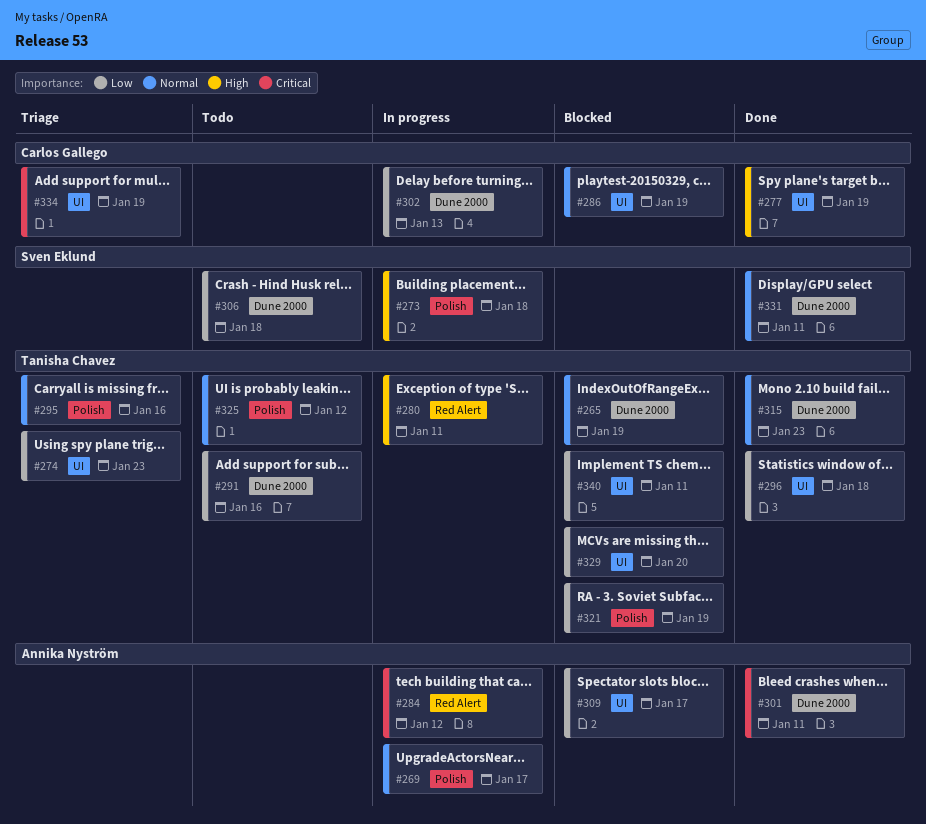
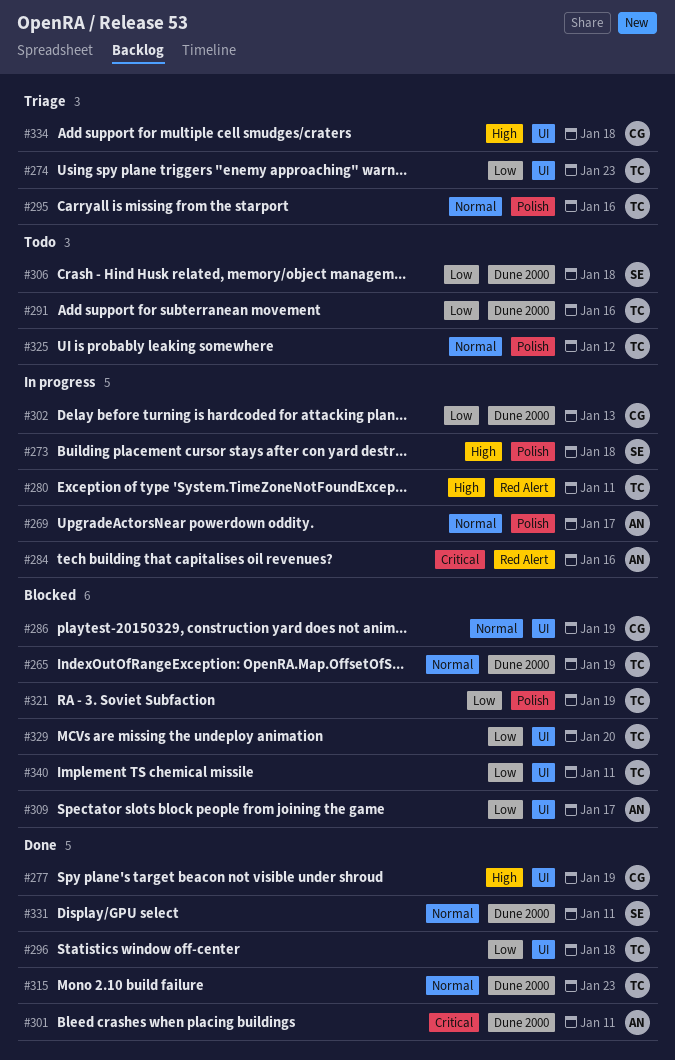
#284, due: Jan 12 -> Jan 16
#334, priority: Critical -> High
#334, due: Jan 19 -> Jan 18

